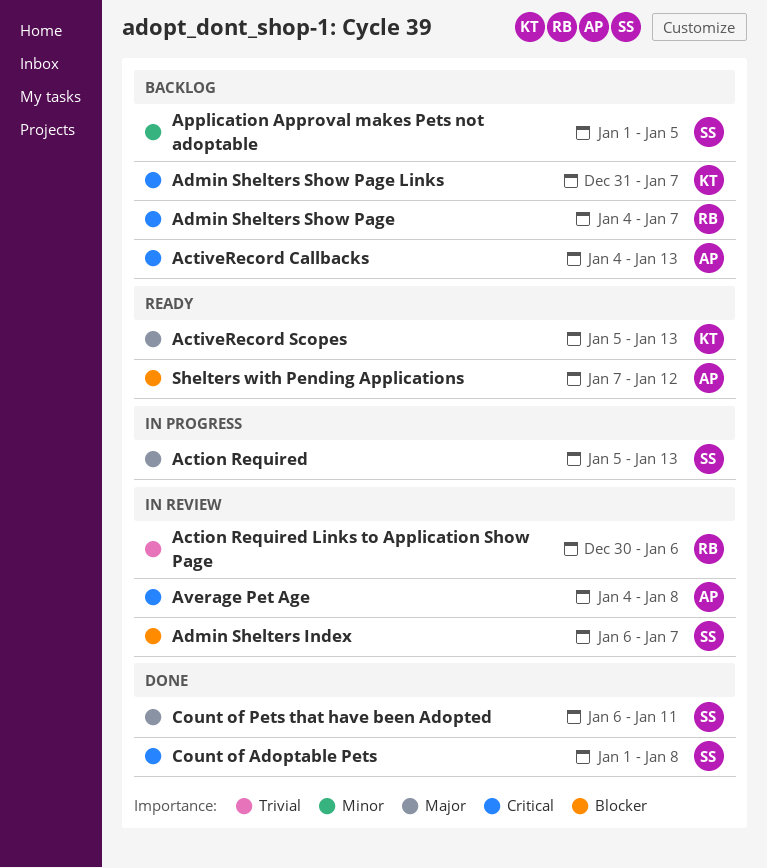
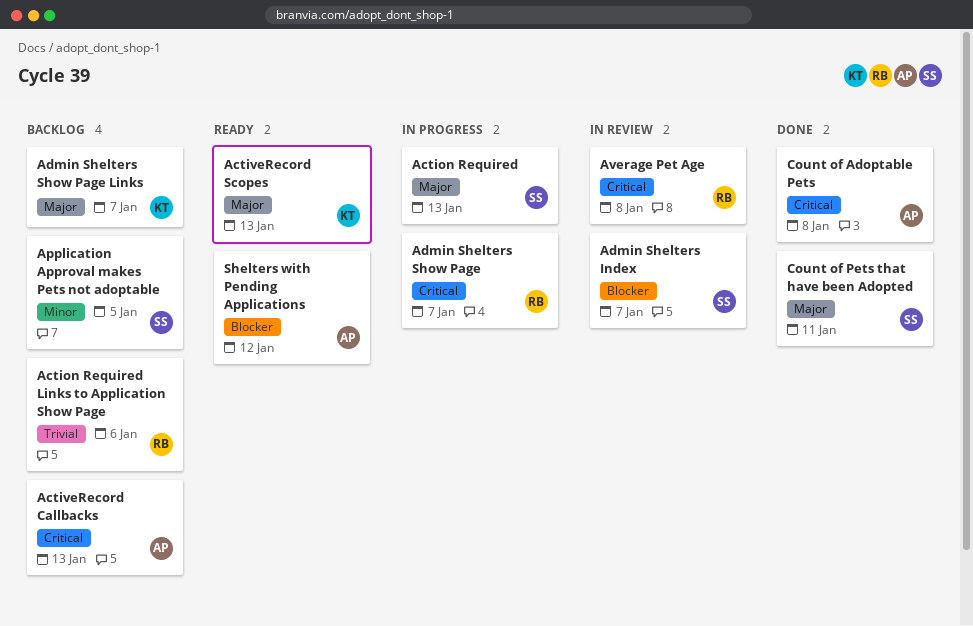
Action Required Links to Application Show Page, status: In review -> Backlog
Admin Shelters Show Page, status: Backlog -> In progress
Admin Shelters Show Page Links, priority: Critical -> Major
Average Pet Age, owner: AP -> RB
Count of Adoptable Pets, owner: SS -> AP

